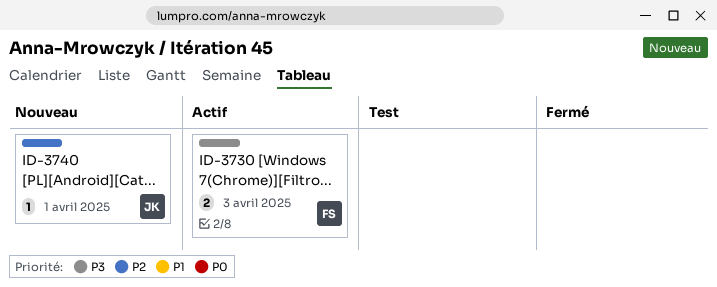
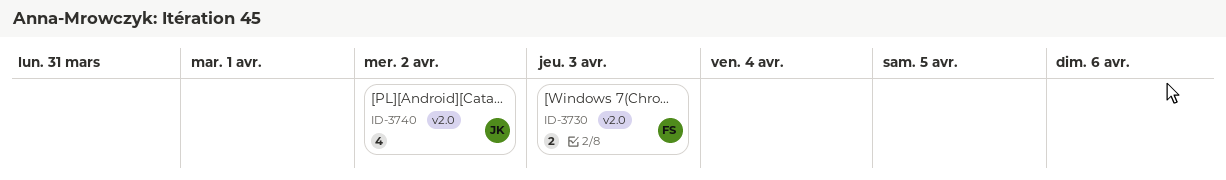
ID-3740, estimate: 1 -> 4
ID-3740, due: Apr 1 -> Apr 2

